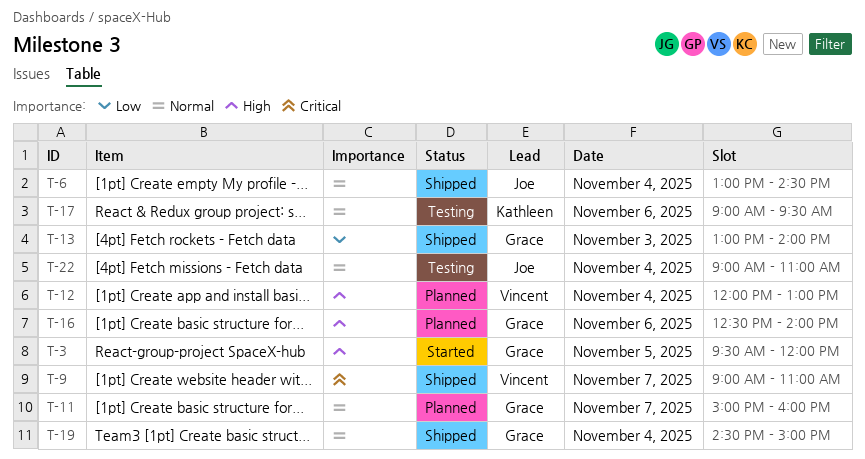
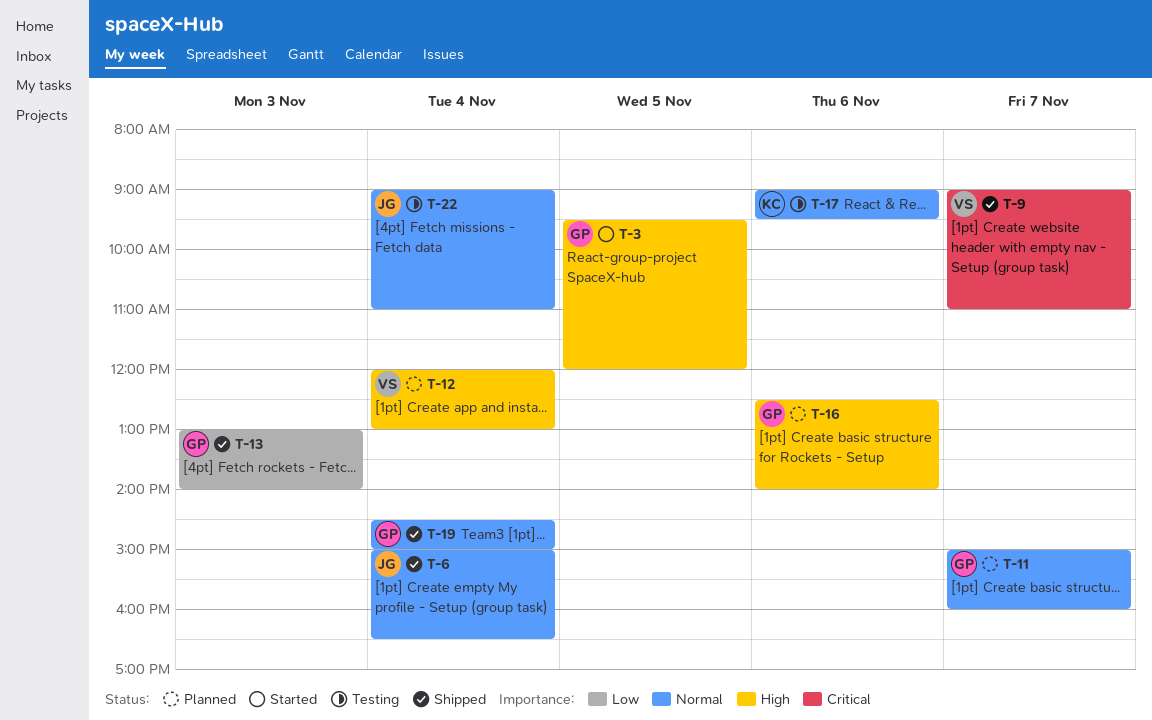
T-6, begins: 13:00 -> 15:00
T-6, ends: 14:30 -> 16:30

